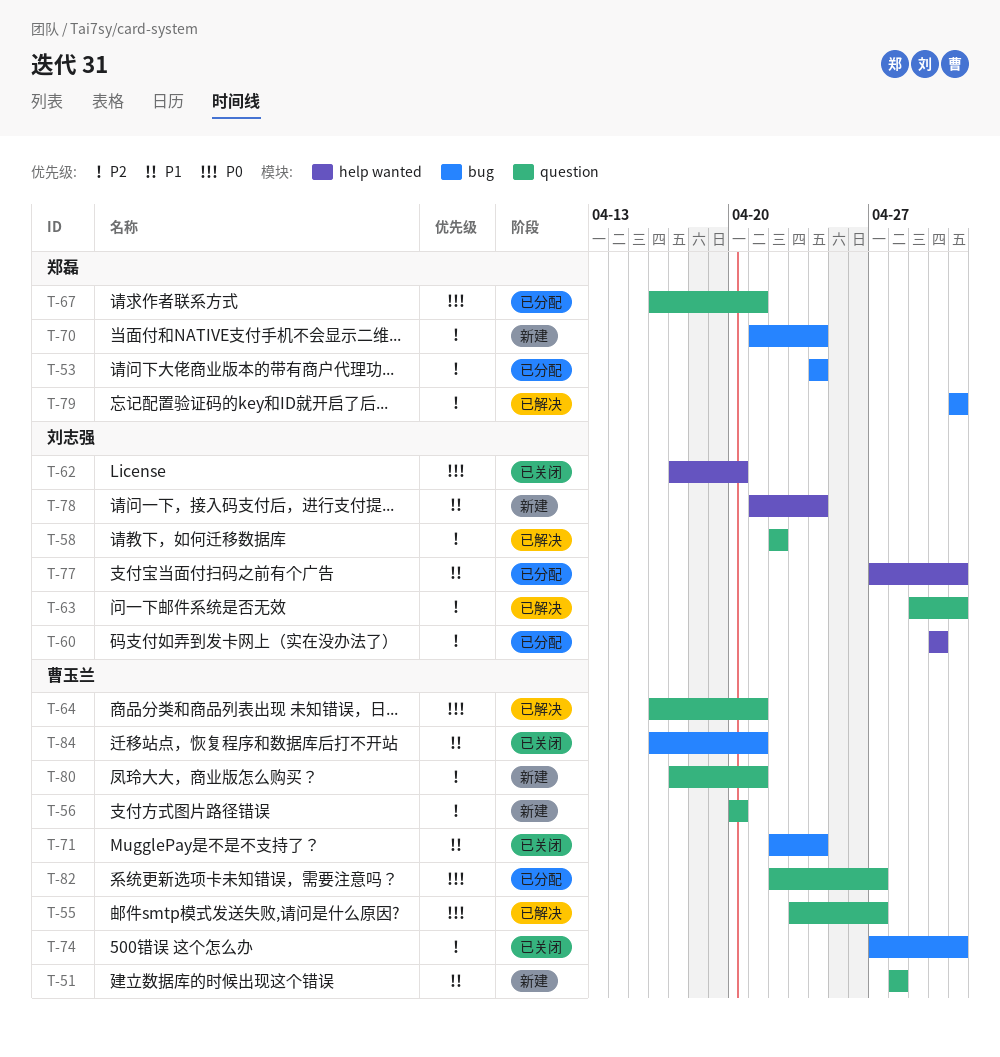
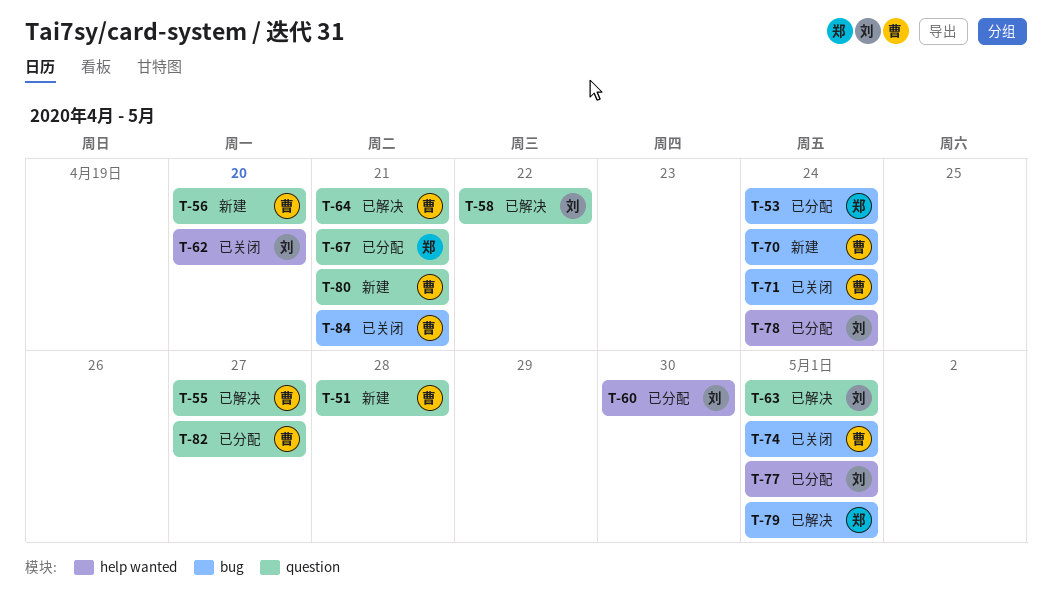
T-70, owner: 郑磊 -> 曹玉兰
T-78, status: 新建 -> 已分配

